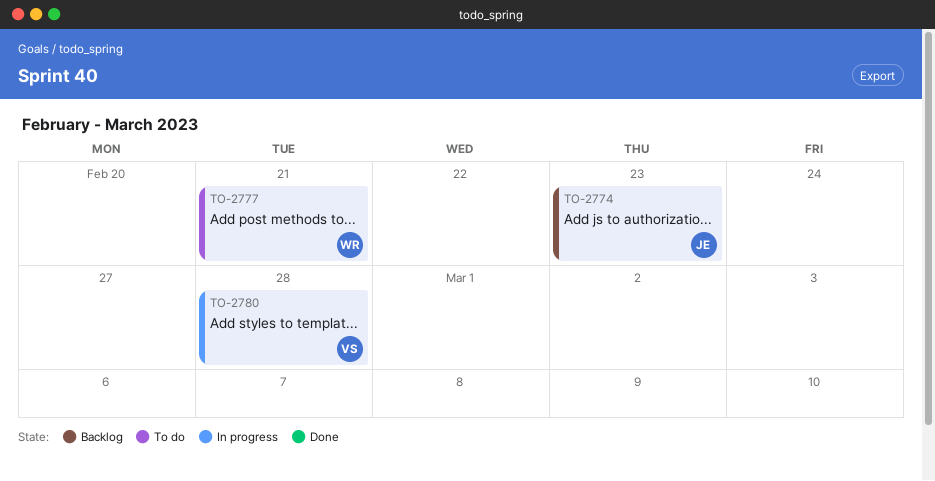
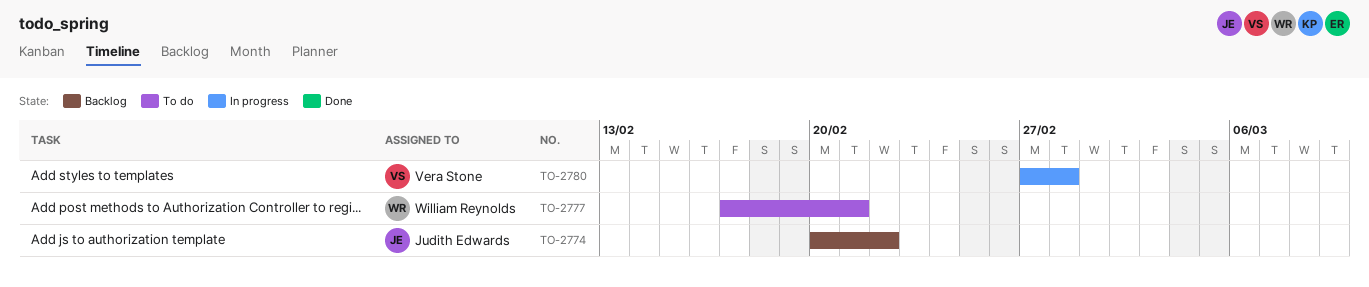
TO-2774, due: Feb 23 -> Feb 22

